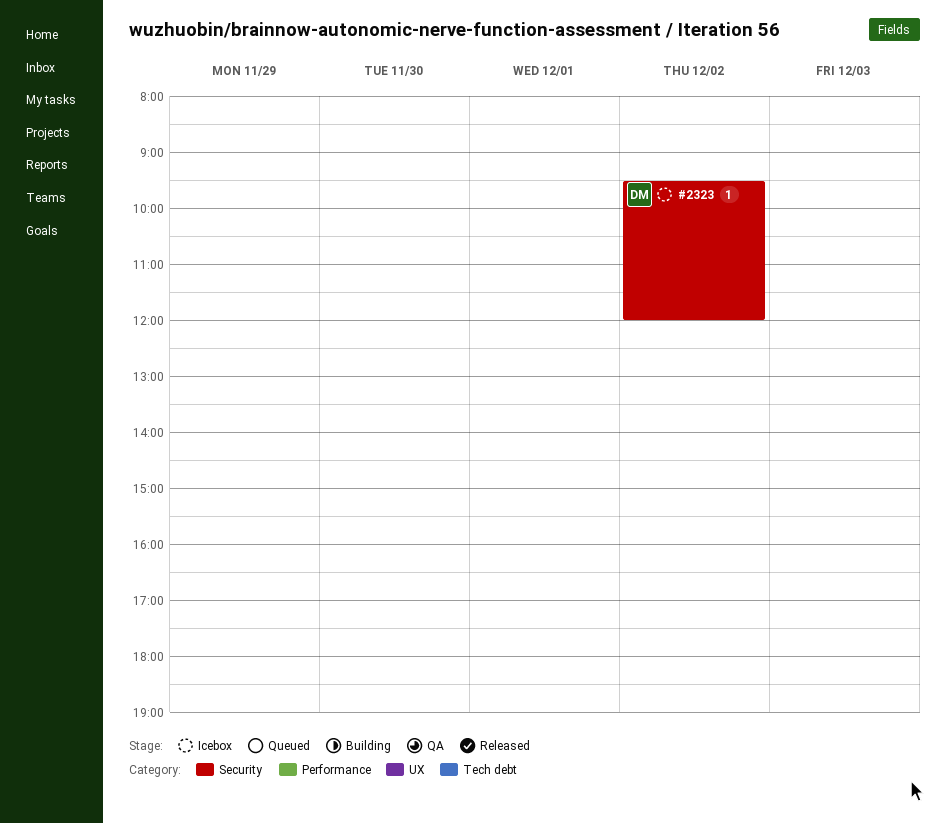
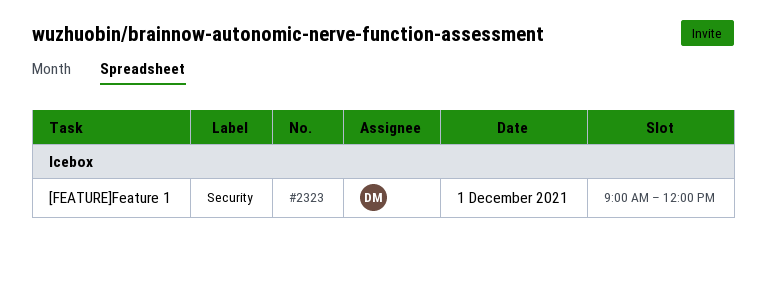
#2323, day: Dec 2 -> Dec 1
#2323, begins: 09:30 -> 09:00

